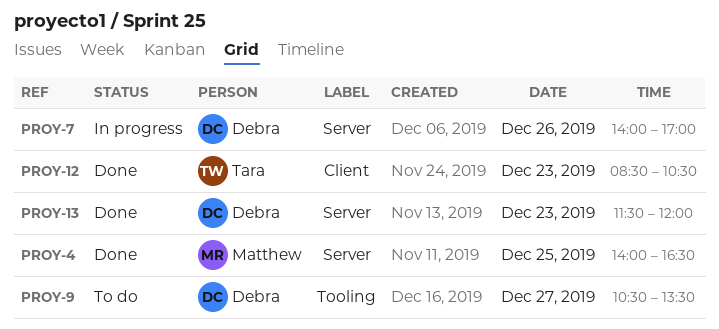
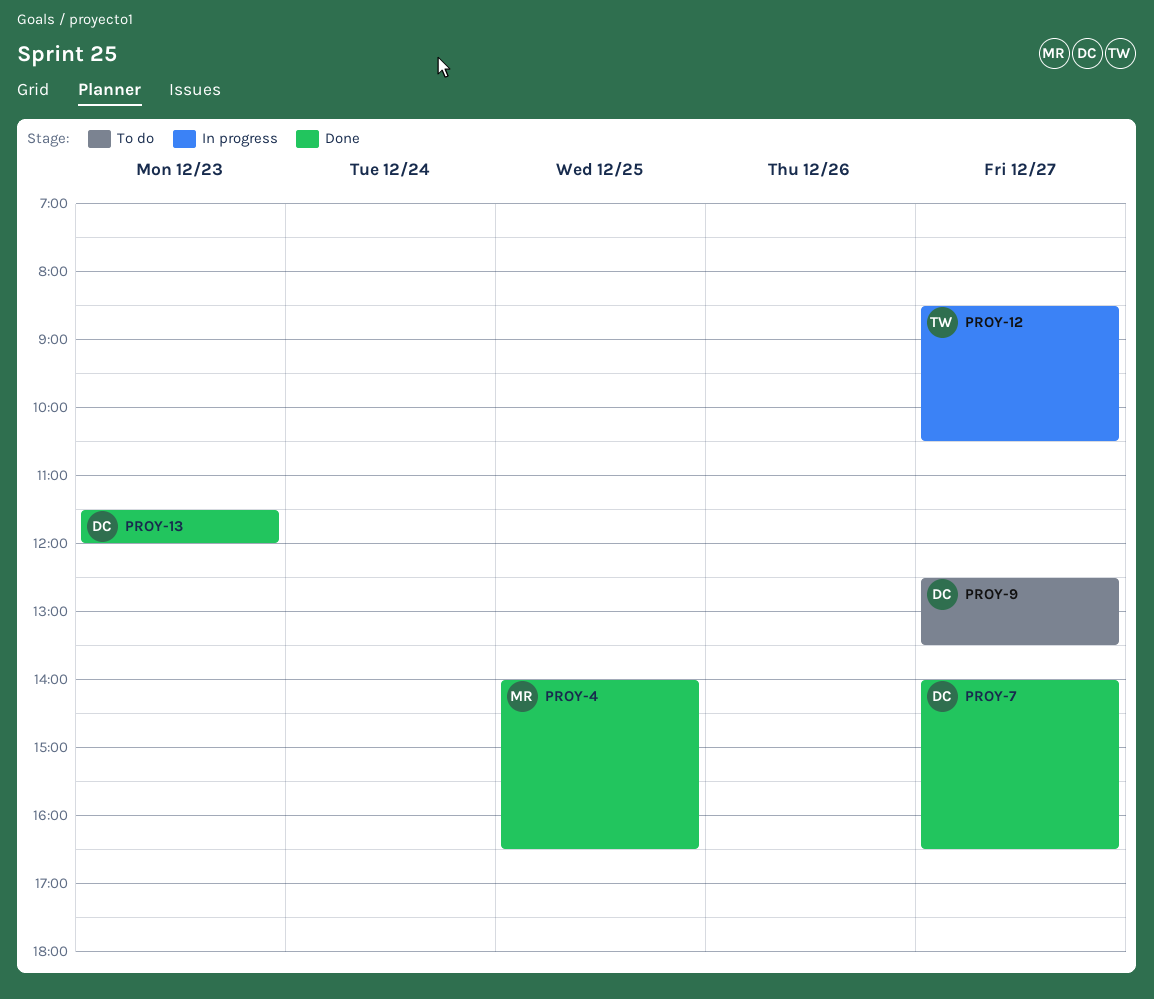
PROY-7, status: In progress -> Done
PROY-7, day: Dec 26 -> Dec 27
PROY-7, ends: 17:00 -> 16:30
PROY-9, begins: 10:30 -> 12:30
PROY-12, status: Done -> In progress
PROY-12, day: Dec 23 -> Dec 27

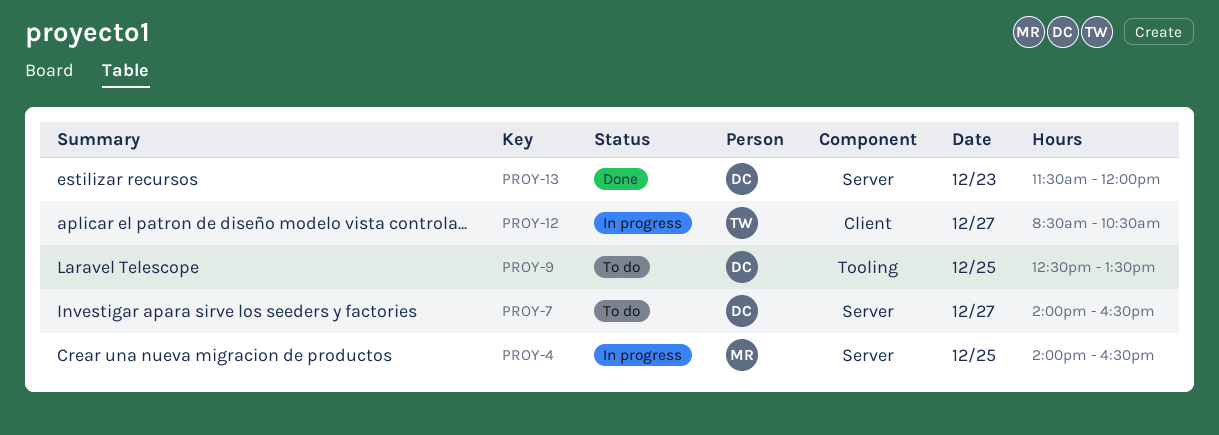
PROY-4, status: Done -> In progress
PROY-7, status: Done -> To do
PROY-9, day: Dec 27 -> Dec 25

